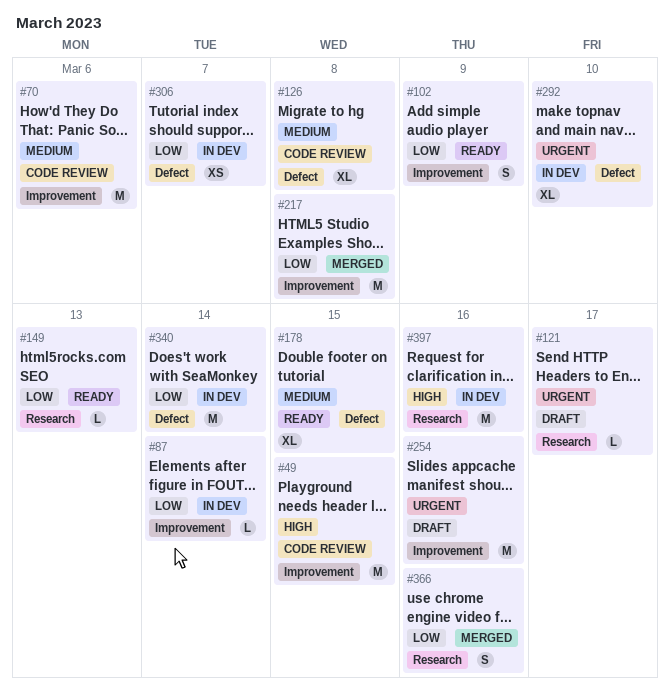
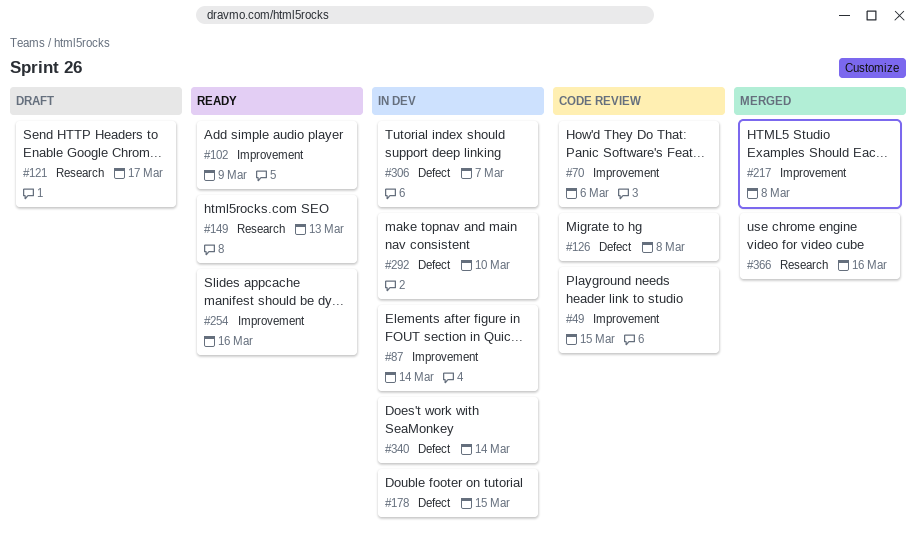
#178, status: Ready -> In dev
#254, status: Draft -> Ready
#397: present -> none

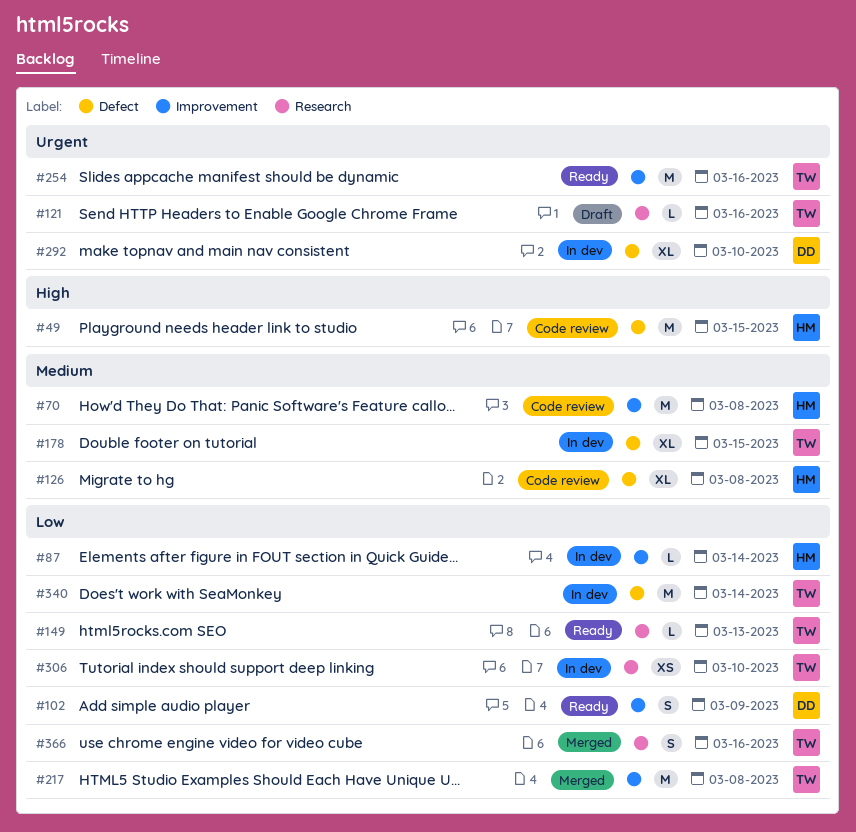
#49, label: Improvement -> Defect
#70, due: Mar 6 -> Mar 8
#121, due: Mar 17 -> Mar 16
#306, label: Defect -> Research
#306, due: Mar 7 -> Mar 10

